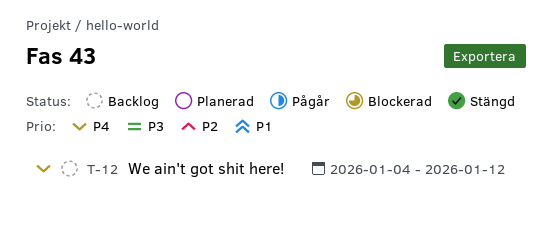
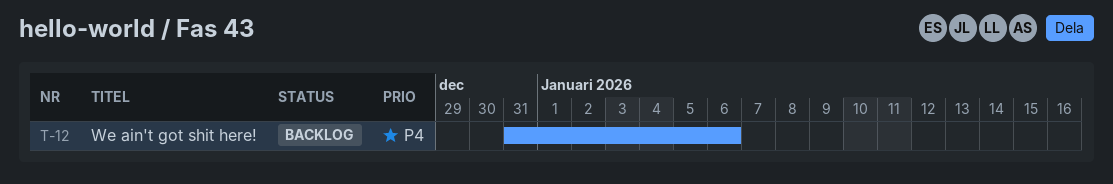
T-12, start: Jan 4 -> Dec 31
T-12, due: Jan 12 -> Jan 6

